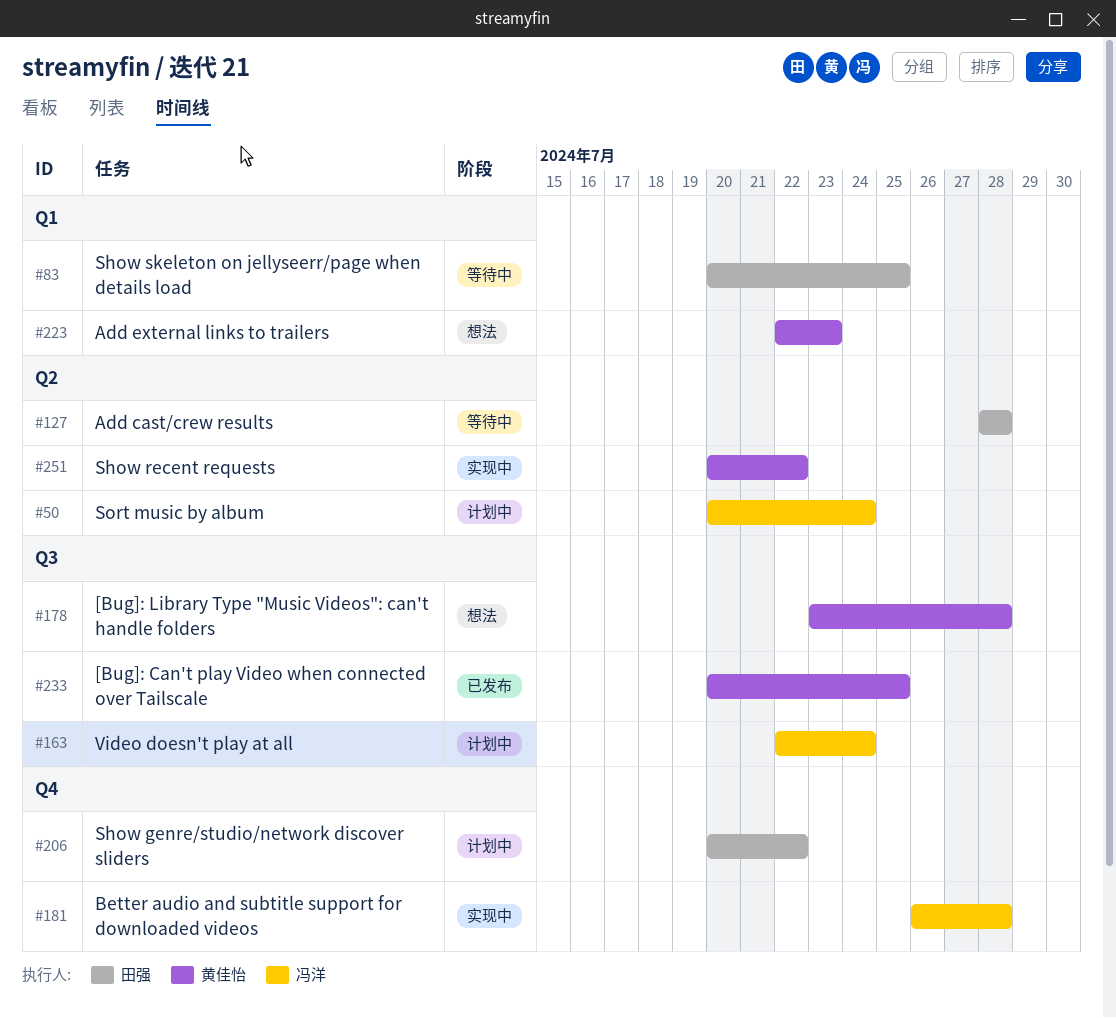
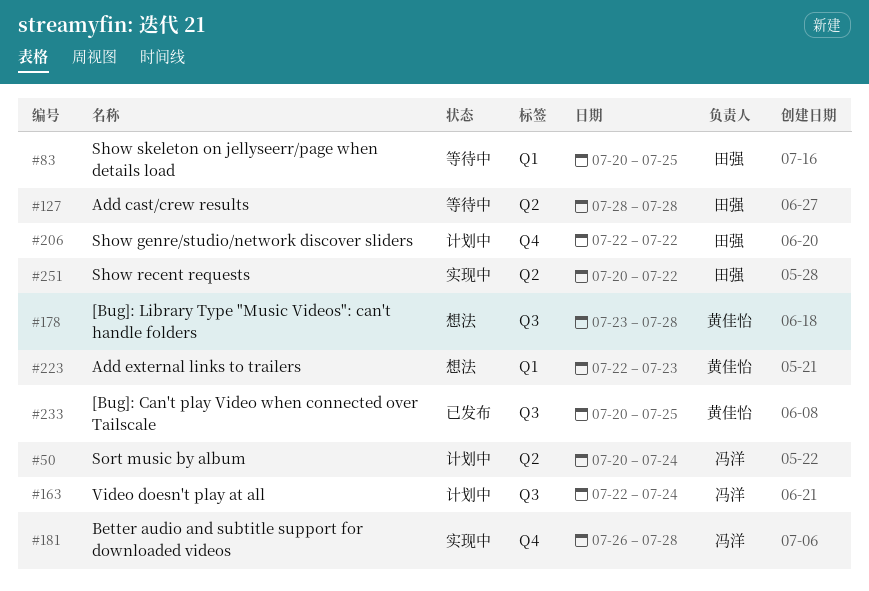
#206, start: Jul 20 -> Jul 22
#251, owner: 黄佳怡 -> 田强

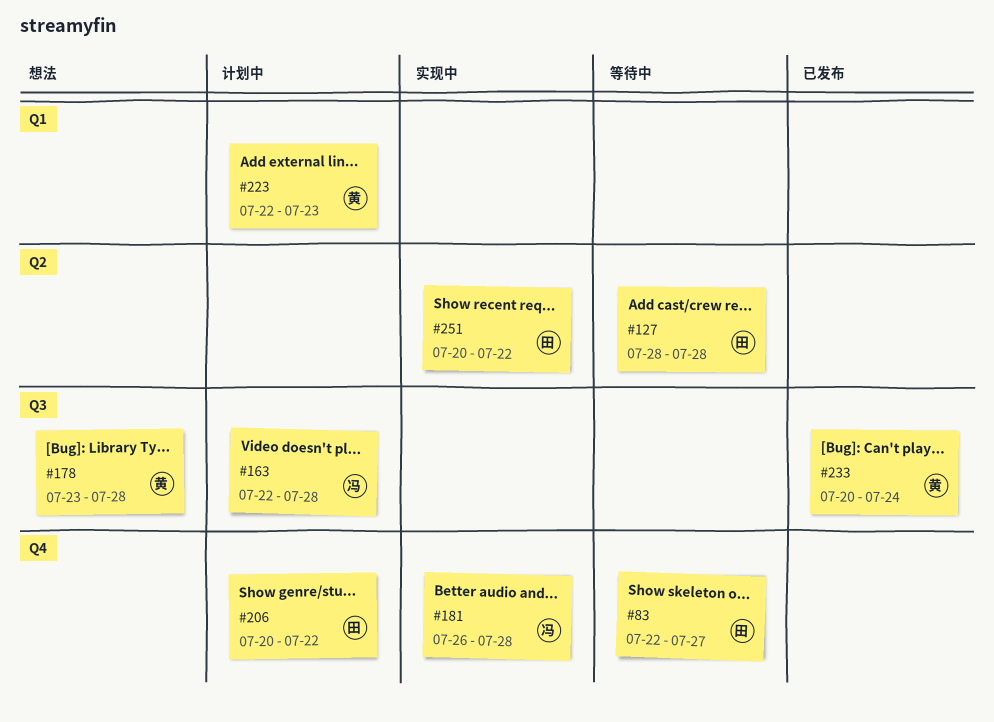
#50: present -> none
#83, label: Q1 -> Q4
#83, start: Jul 20 -> Jul 22
#83, due: Jul 25 -> Jul 27
#163, due: Jul 24 -> Jul 28
#206, start: Jul 22 -> Jul 20
#223, status: 想法 -> 计划中
#233, due: Jul 25 -> Jul 24

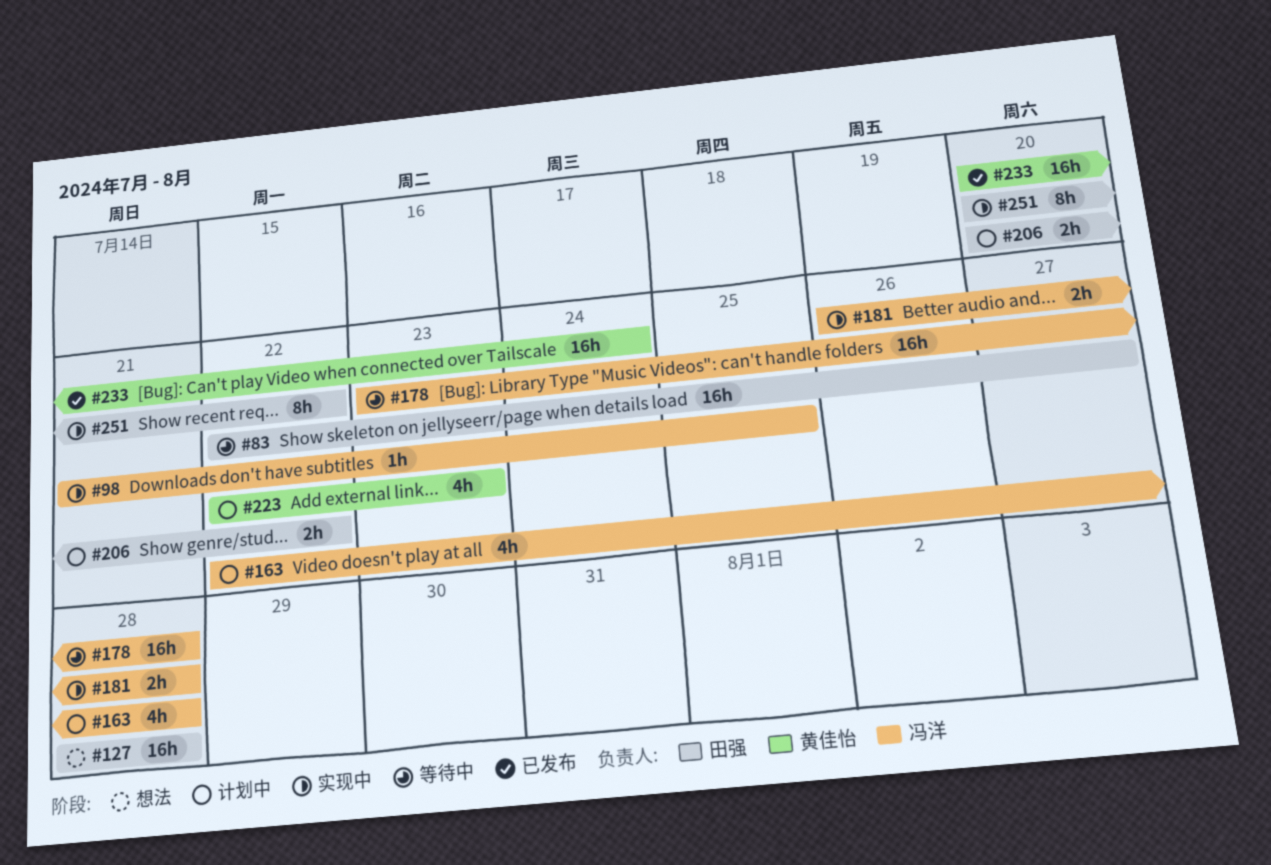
#98: none -> present
#127, status: 等待中 -> 想法
#178, status: 想法 -> 等待中
#178, owner: 黄佳怡 -> 冯洋

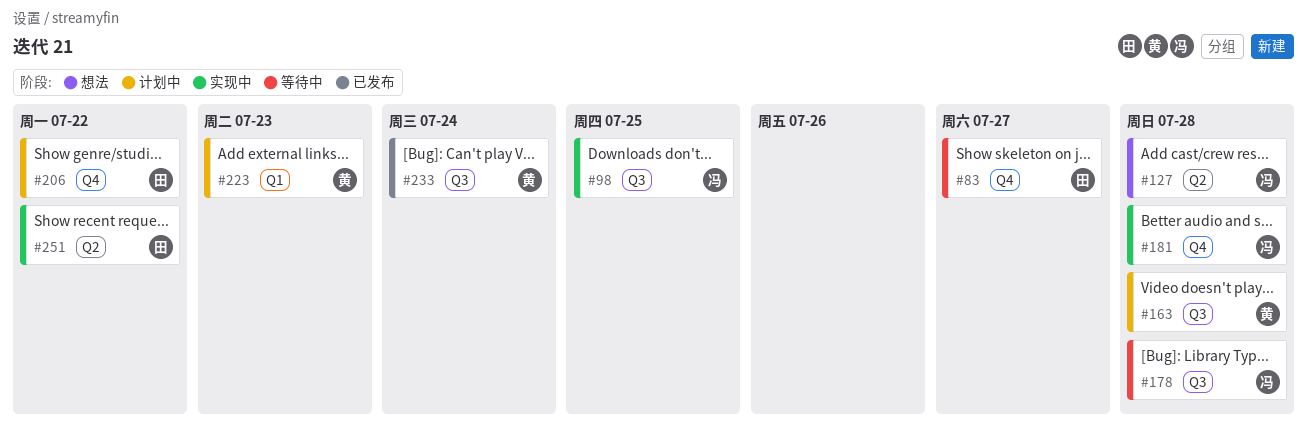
#127, owner: 田强 -> 冯洋
#163, owner: 冯洋 -> 黄佳怡

